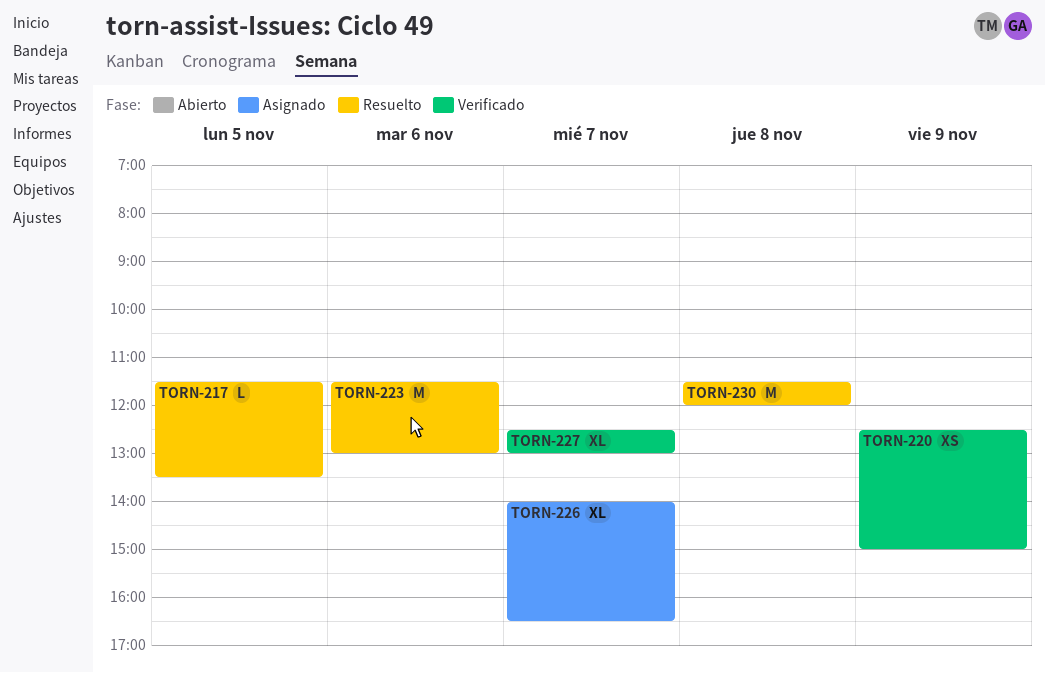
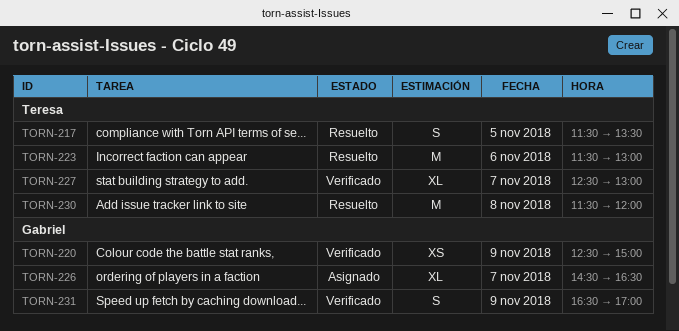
TORN-217, estimate: L -> S
TORN-226, begins: 14:00 -> 14:30
TORN-231: none -> present

